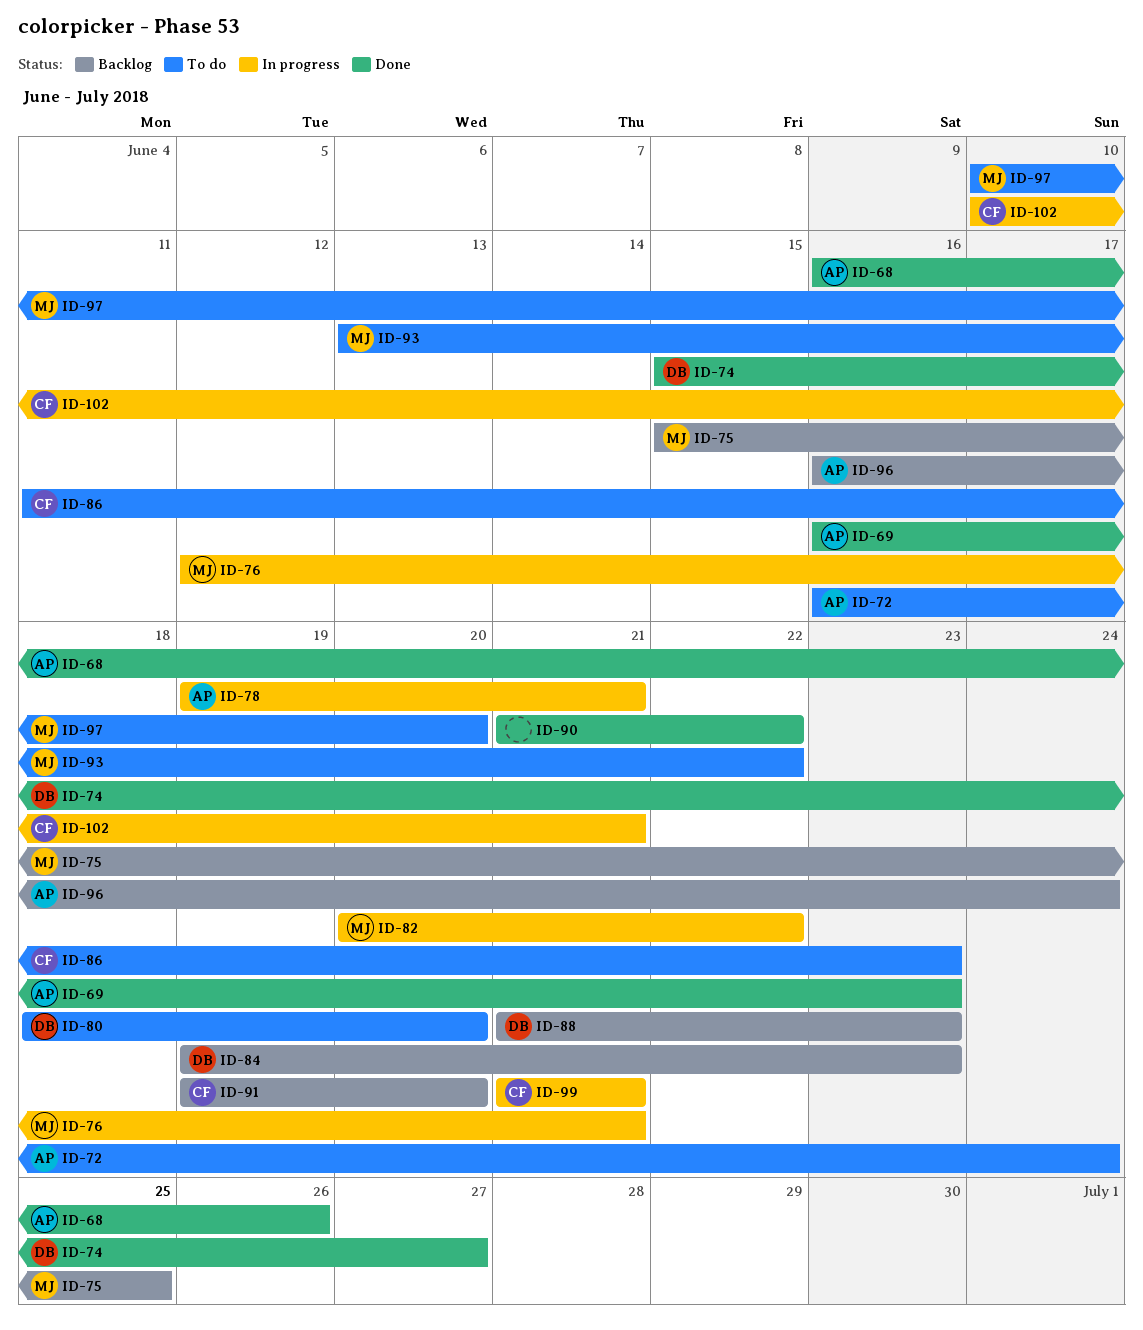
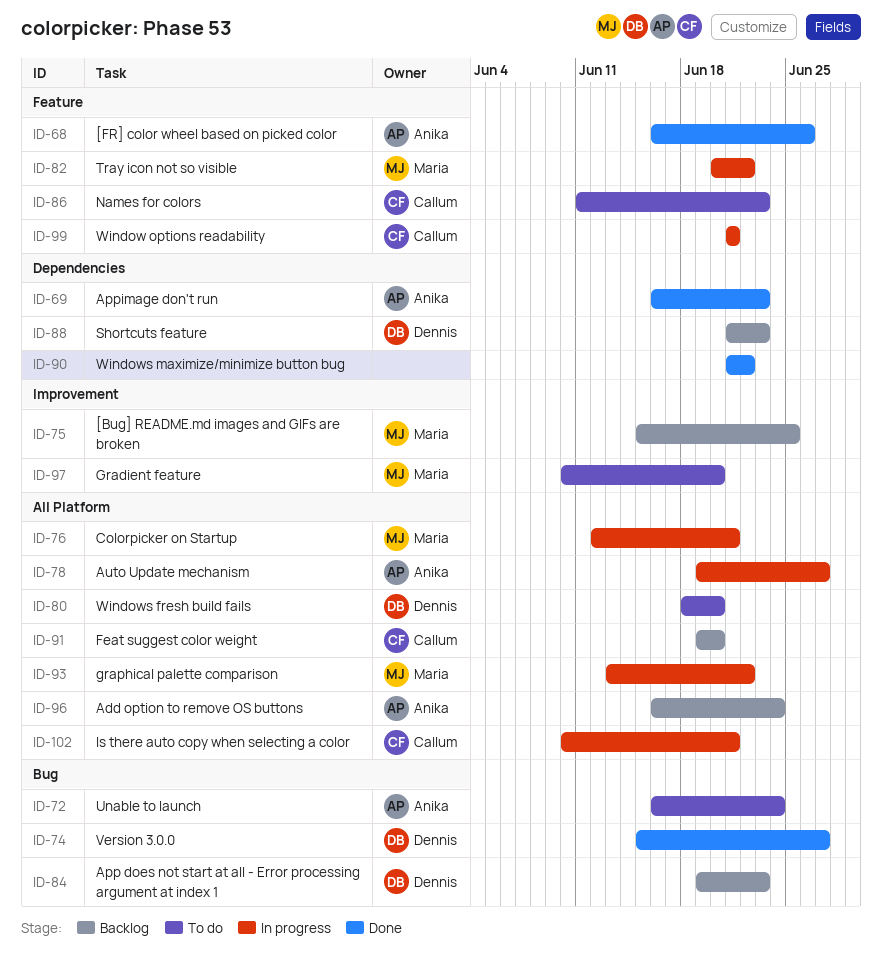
ID-78, due: Jun 21 -> Jun 27
ID-93, status: To do -> In progress

